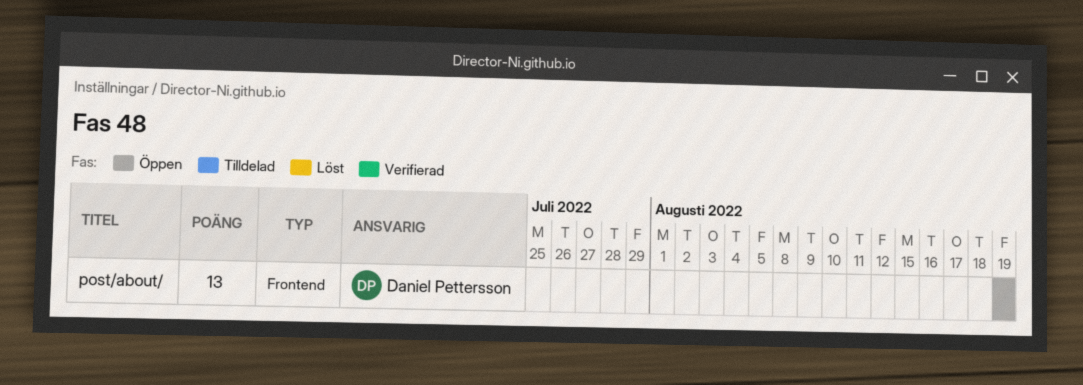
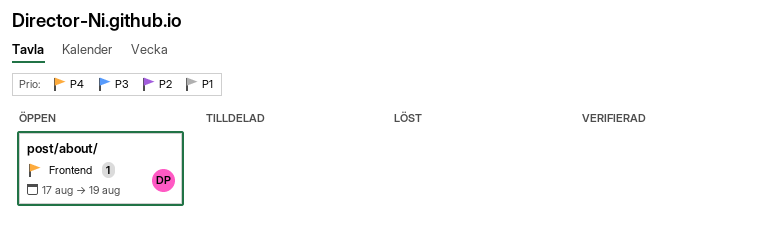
post/about/, estimate: 13 -> 1
post/about/, start: Aug 19 -> Aug 17

